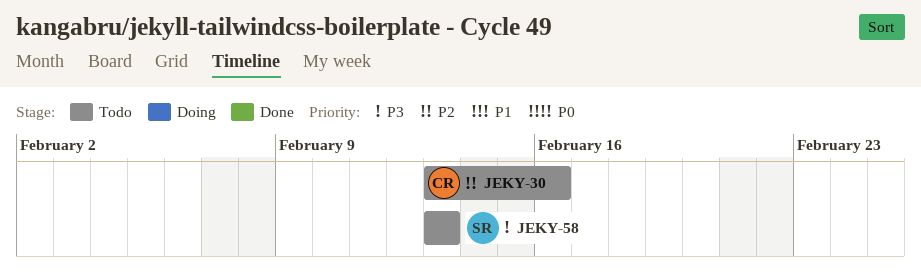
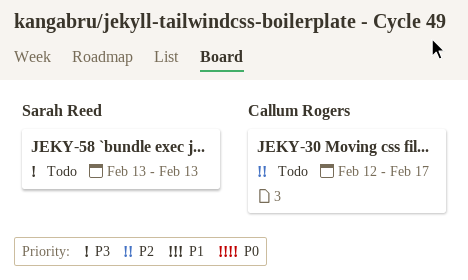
JEKY-30, start: Feb 13 -> Feb 12
JEKY-30, due: Feb 16 -> Feb 17

